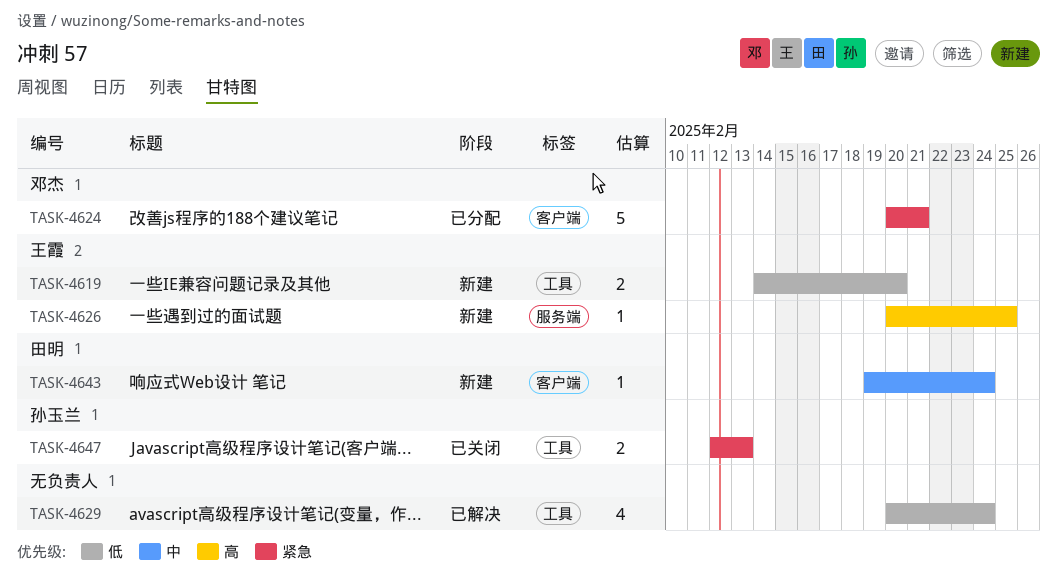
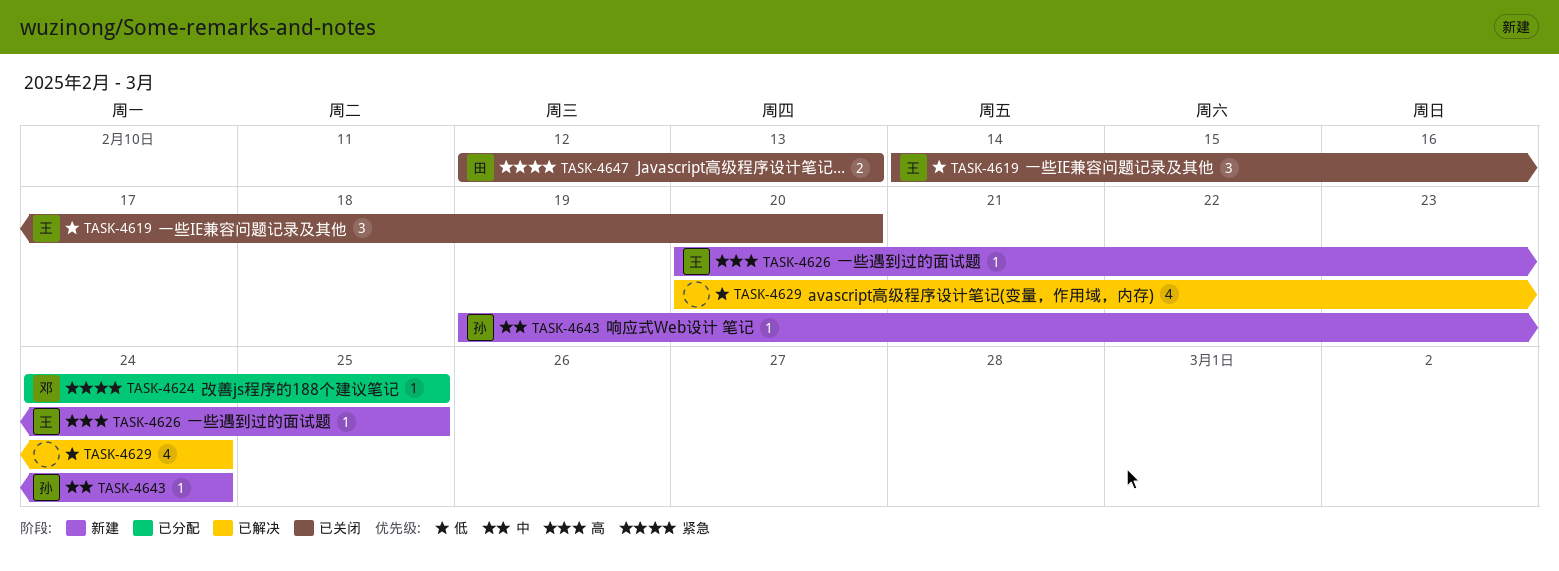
TASK-4619, status: 新建 -> 已关闭
TASK-4619, estimate: 2 -> 3
TASK-4624, estimate: 5 -> 1
TASK-4624, start: Feb 20 -> Feb 24
TASK-4624, due: Feb 21 -> Feb 25
TASK-4643, owner: 田明 -> 孙玉兰
TASK-4647, owner: 孙玉兰 -> 田明

